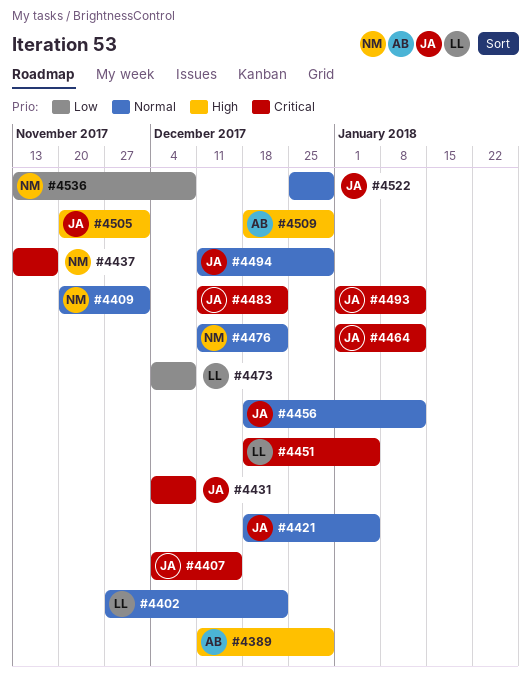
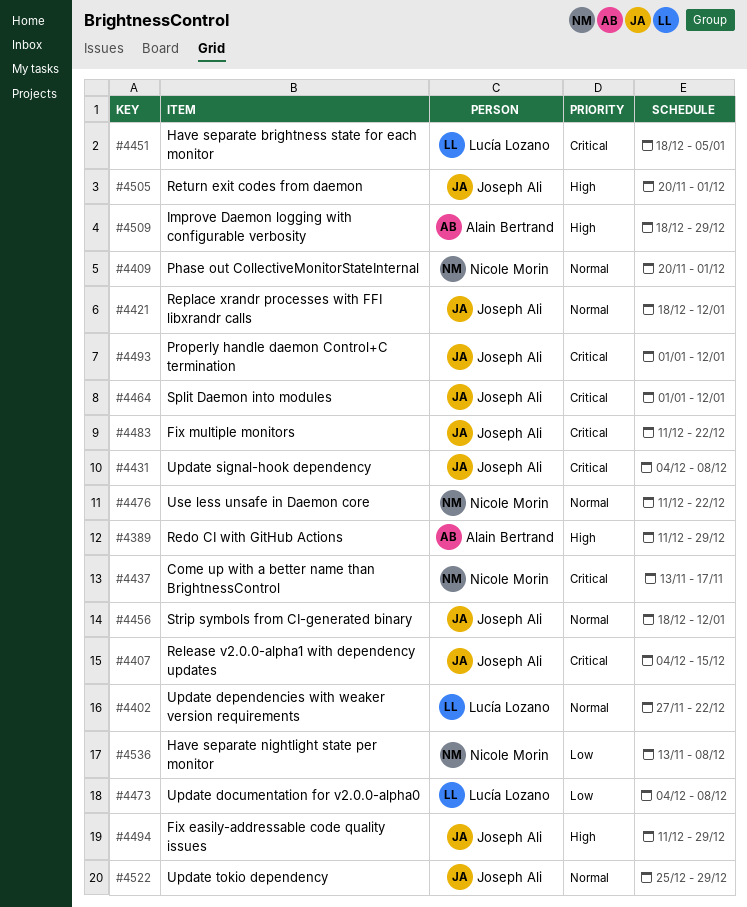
#4421, due: Jan 5 -> Jan 12
#4494, priority: Normal -> High

